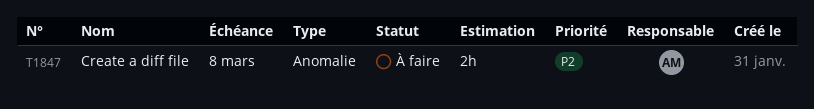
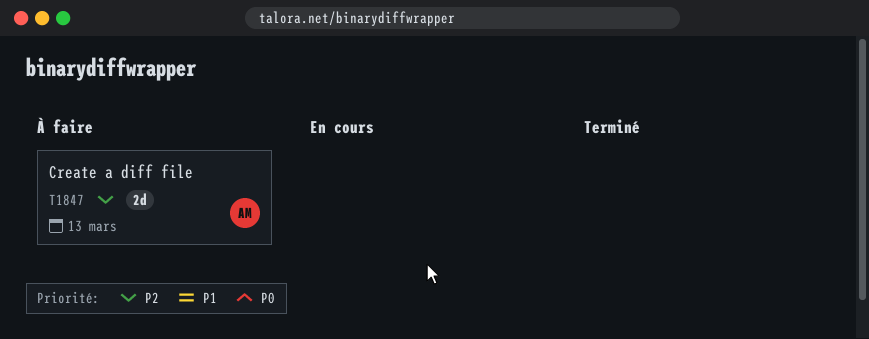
T1847, estimate: 2h -> 2d
T1847, due: Mar 8 -> Mar 13

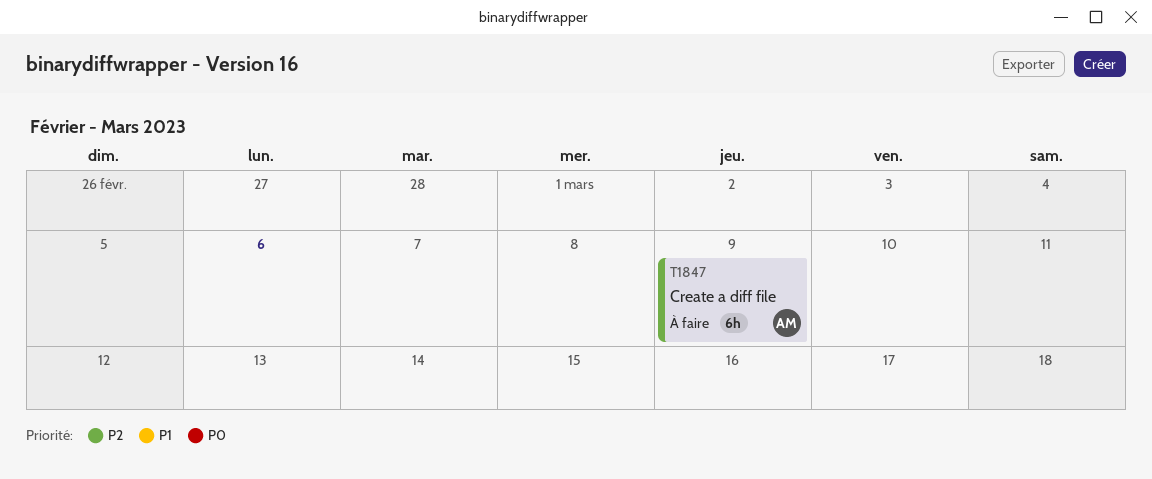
T1847, estimate: 2d -> 6h
T1847, due: Mar 13 -> Mar 9

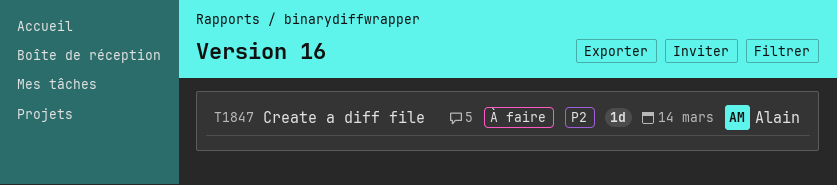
T1847, estimate: 6h -> 1d
T1847, due: Mar 9 -> Mar 14

